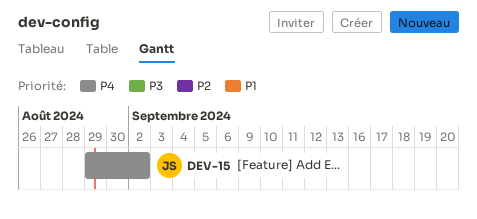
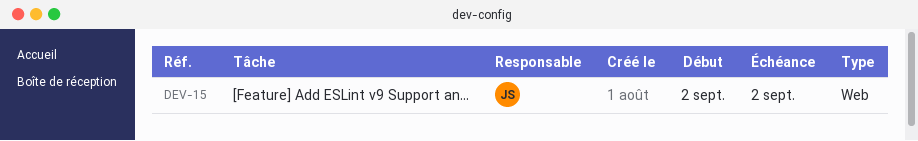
DEV-15, start: Aug 29 -> Sep 2

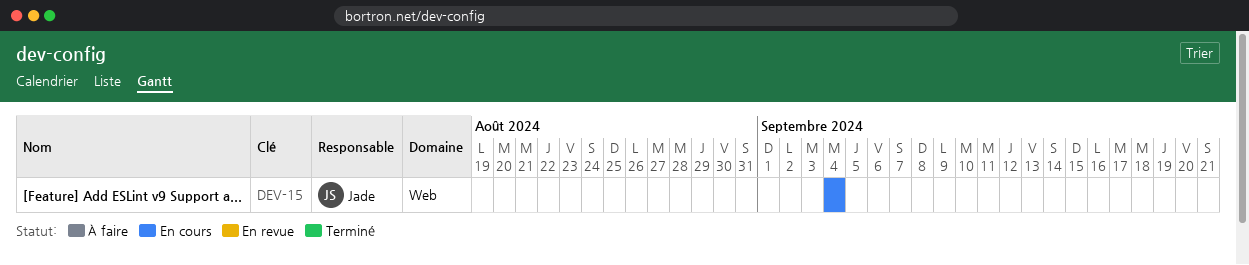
DEV-15, start: Sep 2 -> Sep 4
DEV-15, due: Sep 2 -> Sep 4

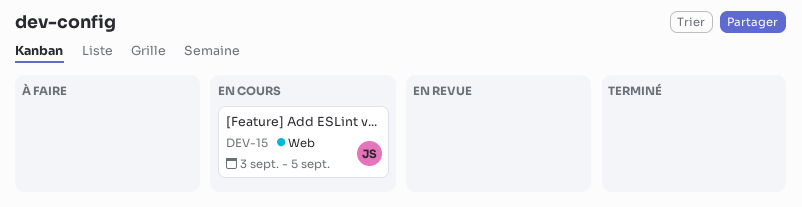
DEV-15, start: Sep 4 -> Sep 3
DEV-15, due: Sep 4 -> Sep 5

